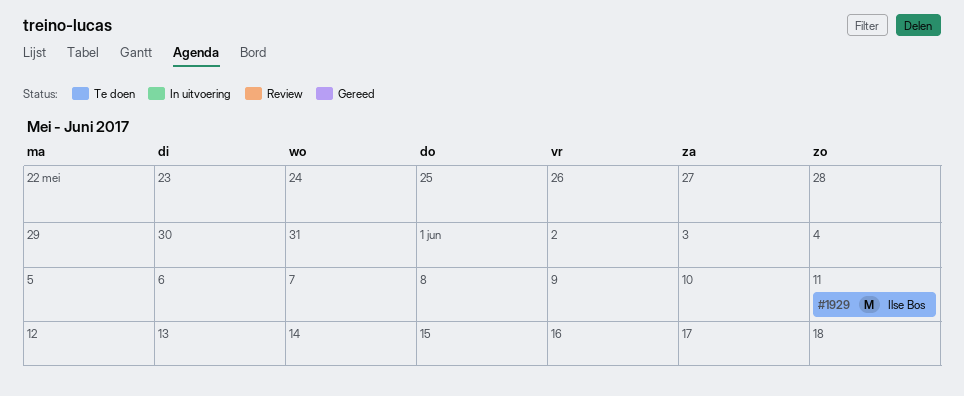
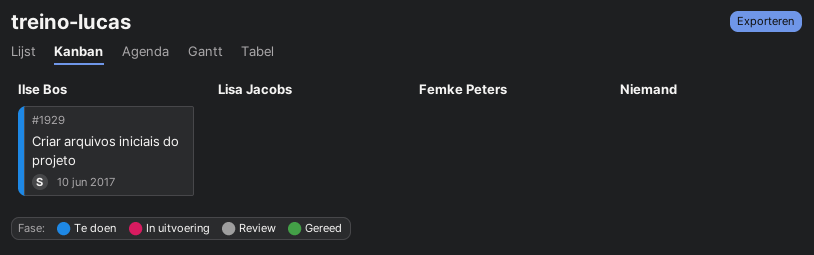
#1929, estimate: M -> S
#1929, due: Jun 11 -> Jun 10

